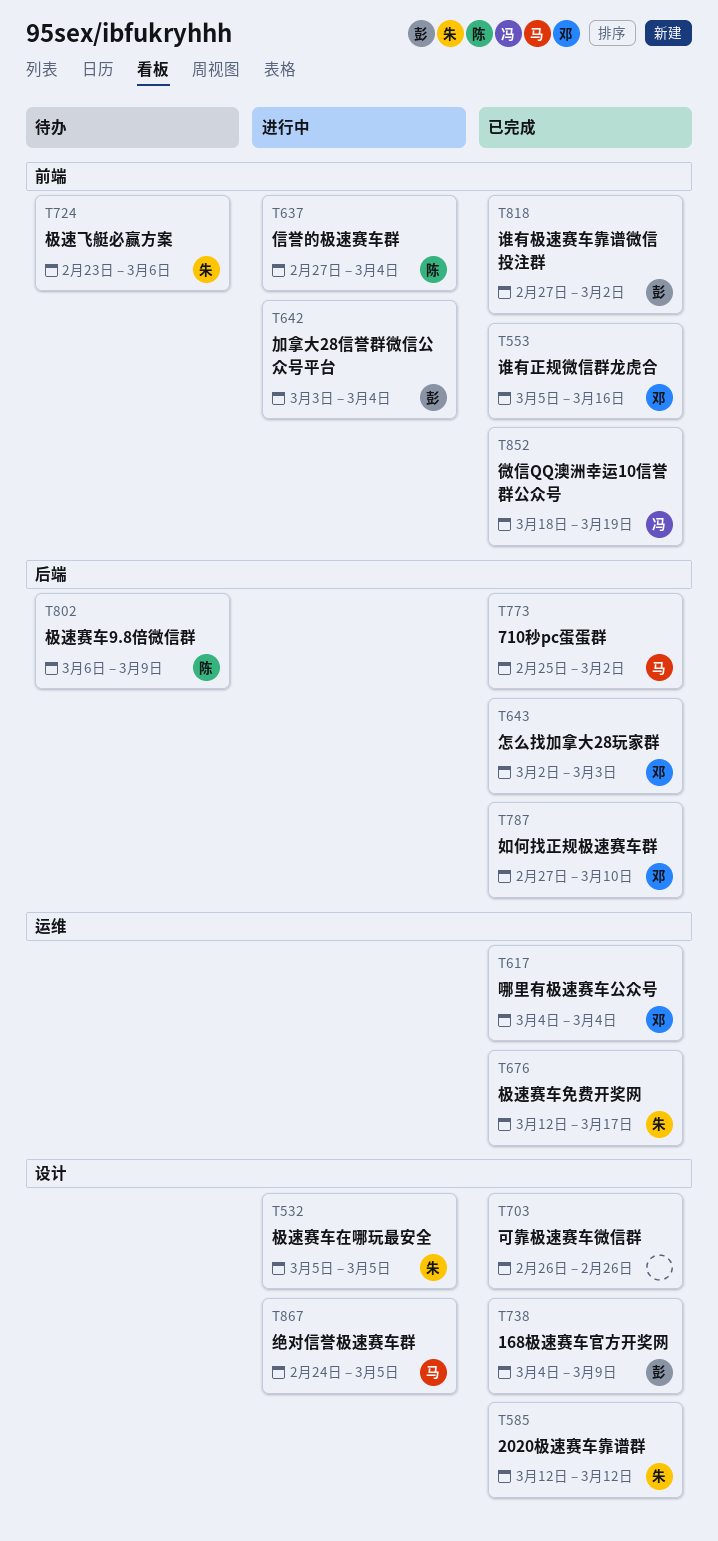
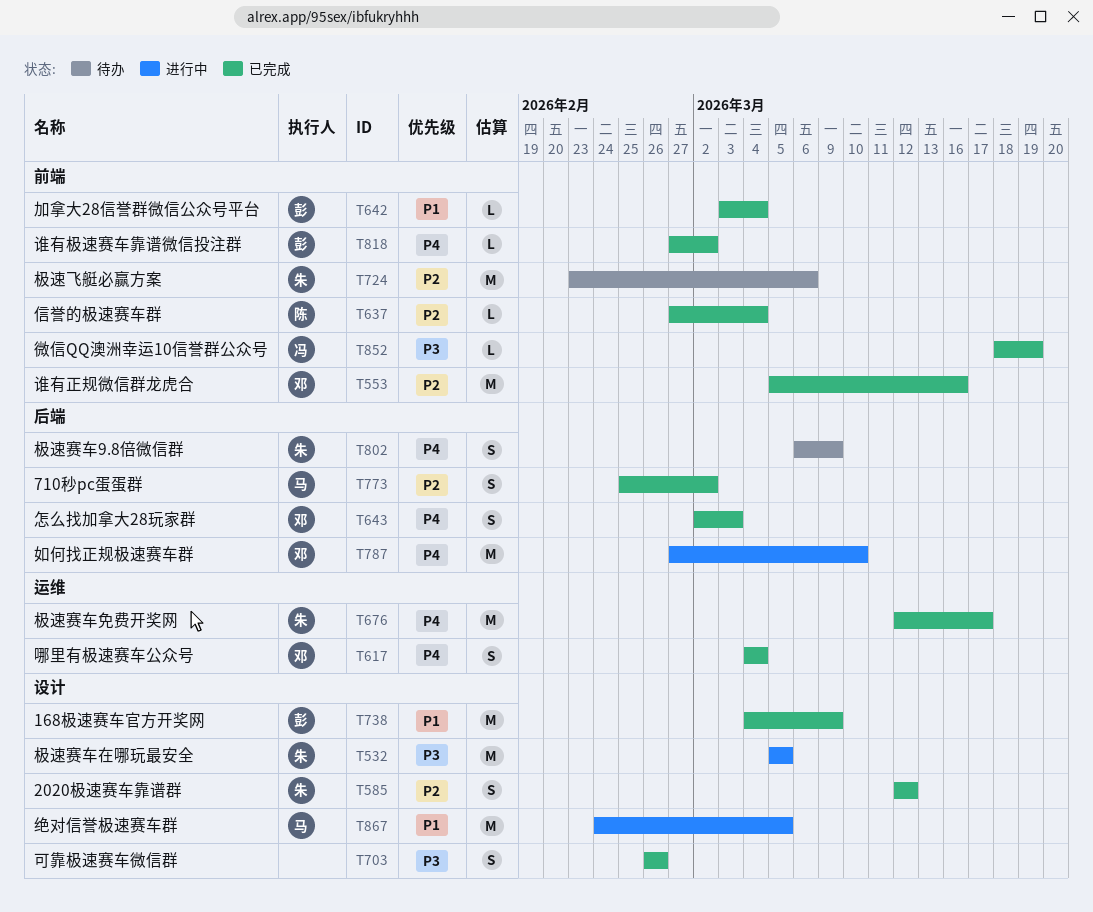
T637, status: 进行中 -> 已完成
T642, status: 进行中 -> 已完成
T787, status: 已完成 -> 进行中
T802, owner: 陈 -> 朱

